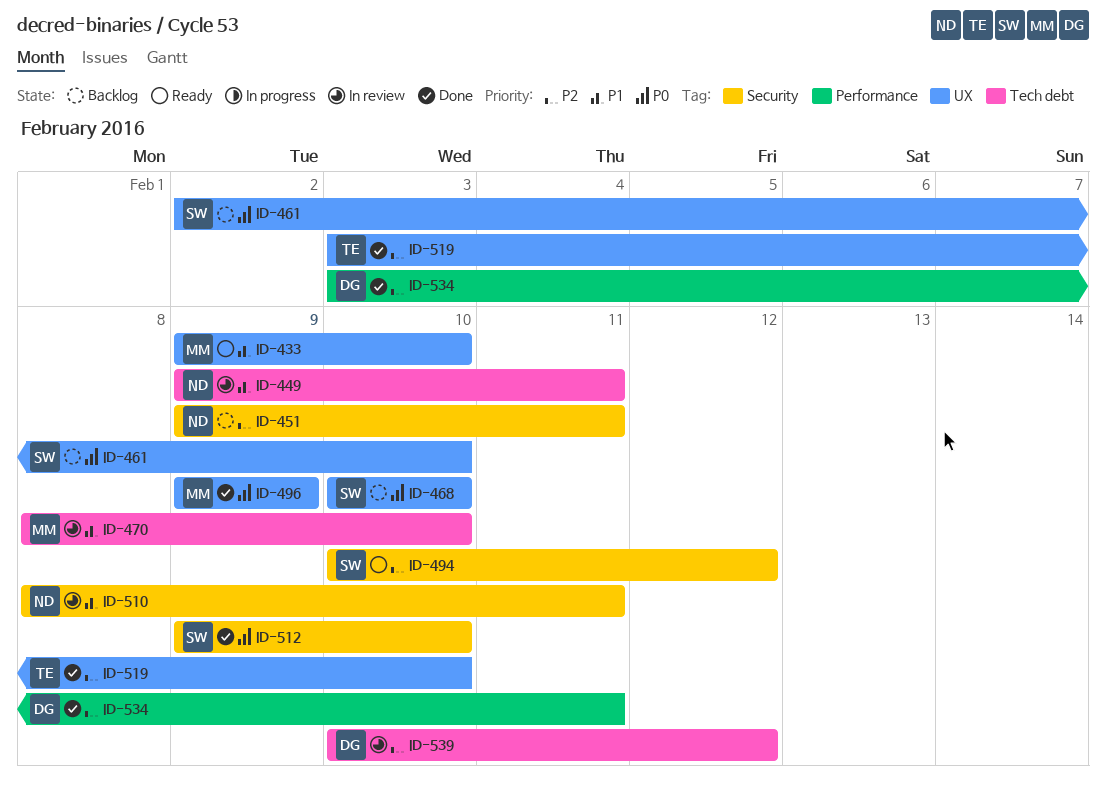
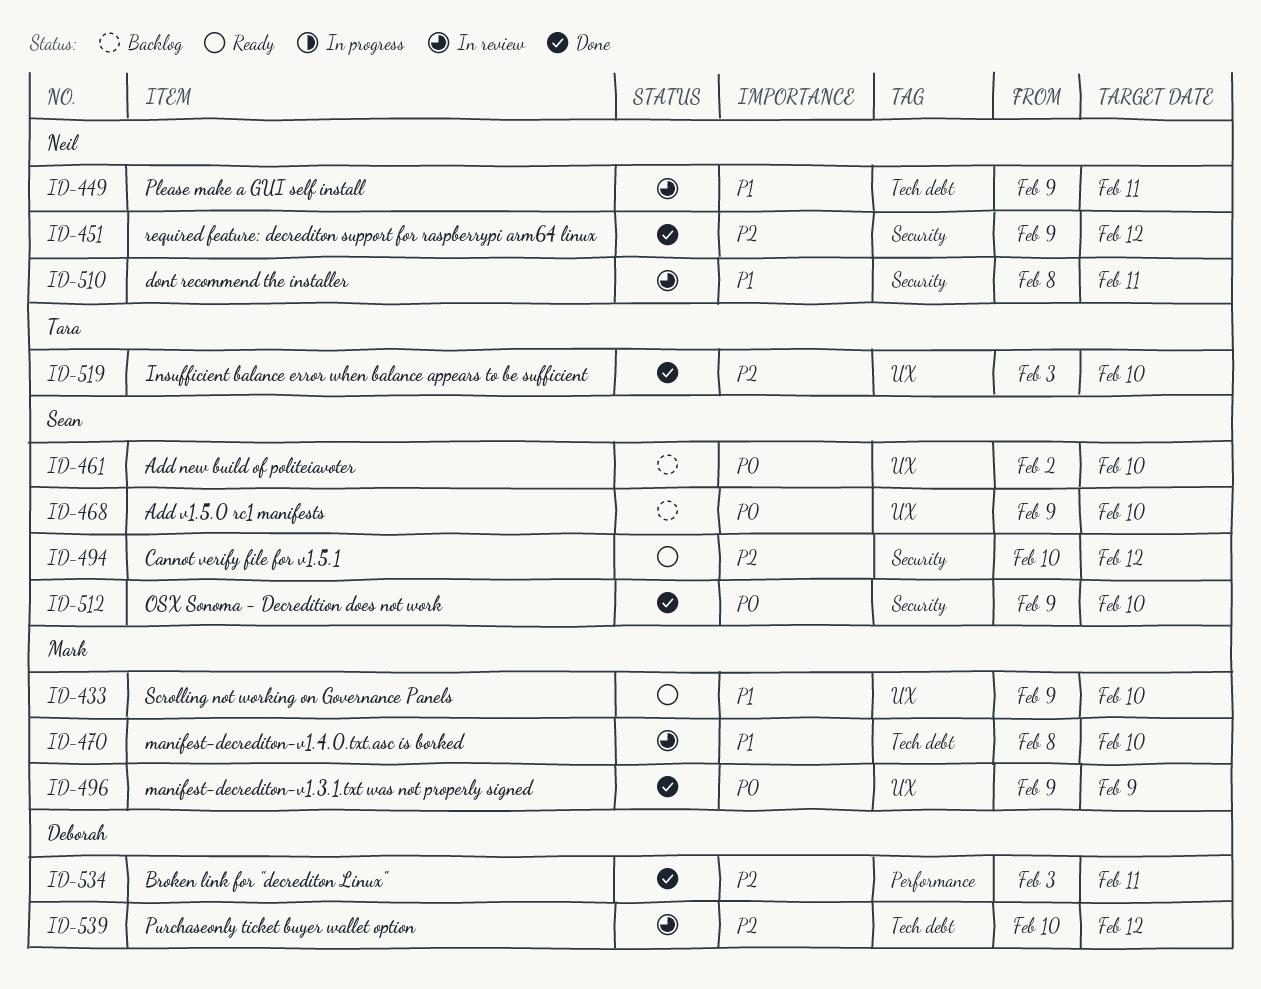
ID-451, status: Backlog -> Done
ID-451, due: Feb 11 -> Feb 12
ID-468, start: Feb 10 -> Feb 9

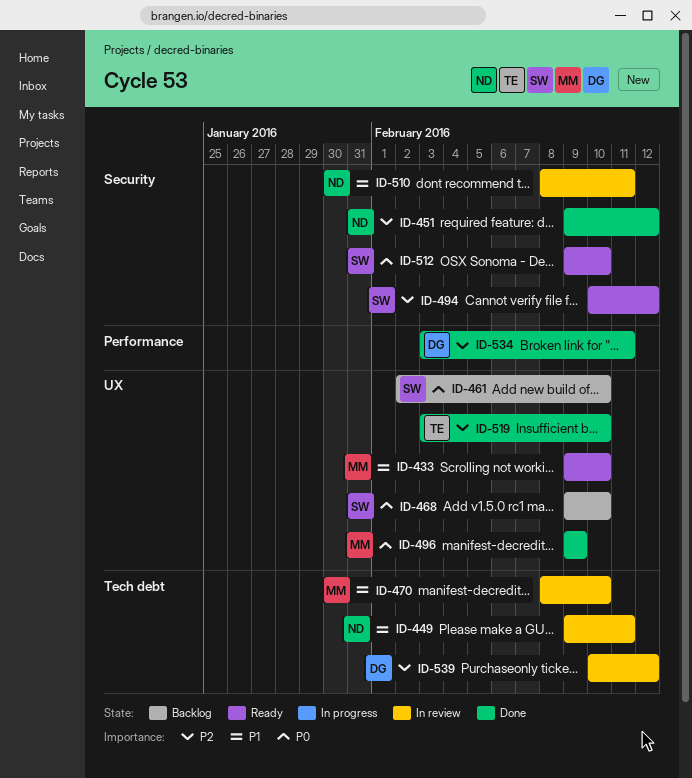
ID-512, status: Done -> Ready

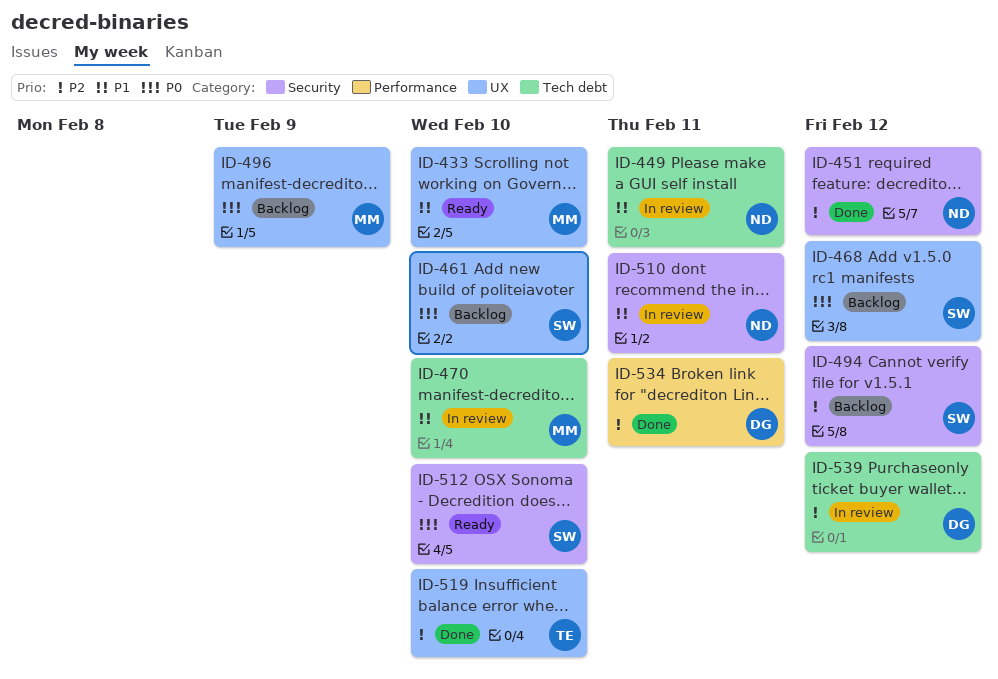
ID-468, due: Feb 10 -> Feb 12
ID-494, status: Ready -> Backlog
ID-496, status: Done -> Backlog

